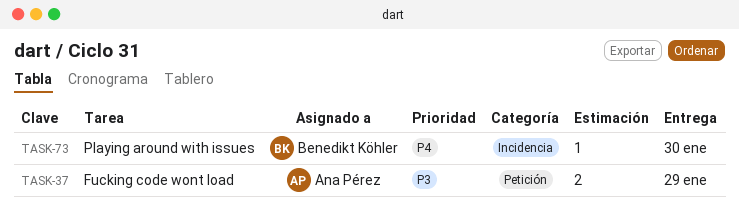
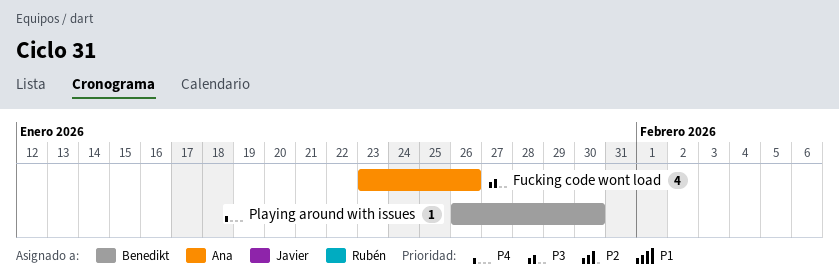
Fucking code wont load, estimate: 2 -> 4
Fucking code wont load, due: Jan 29 -> Jan 26

